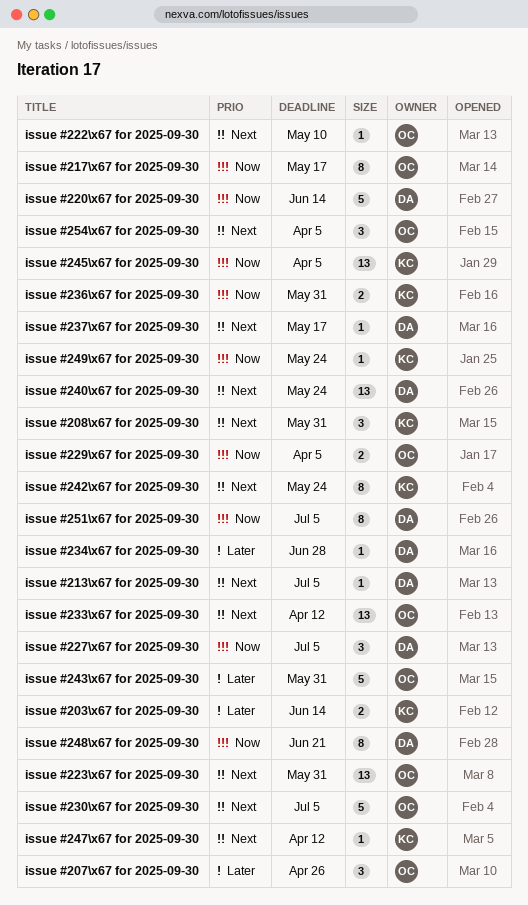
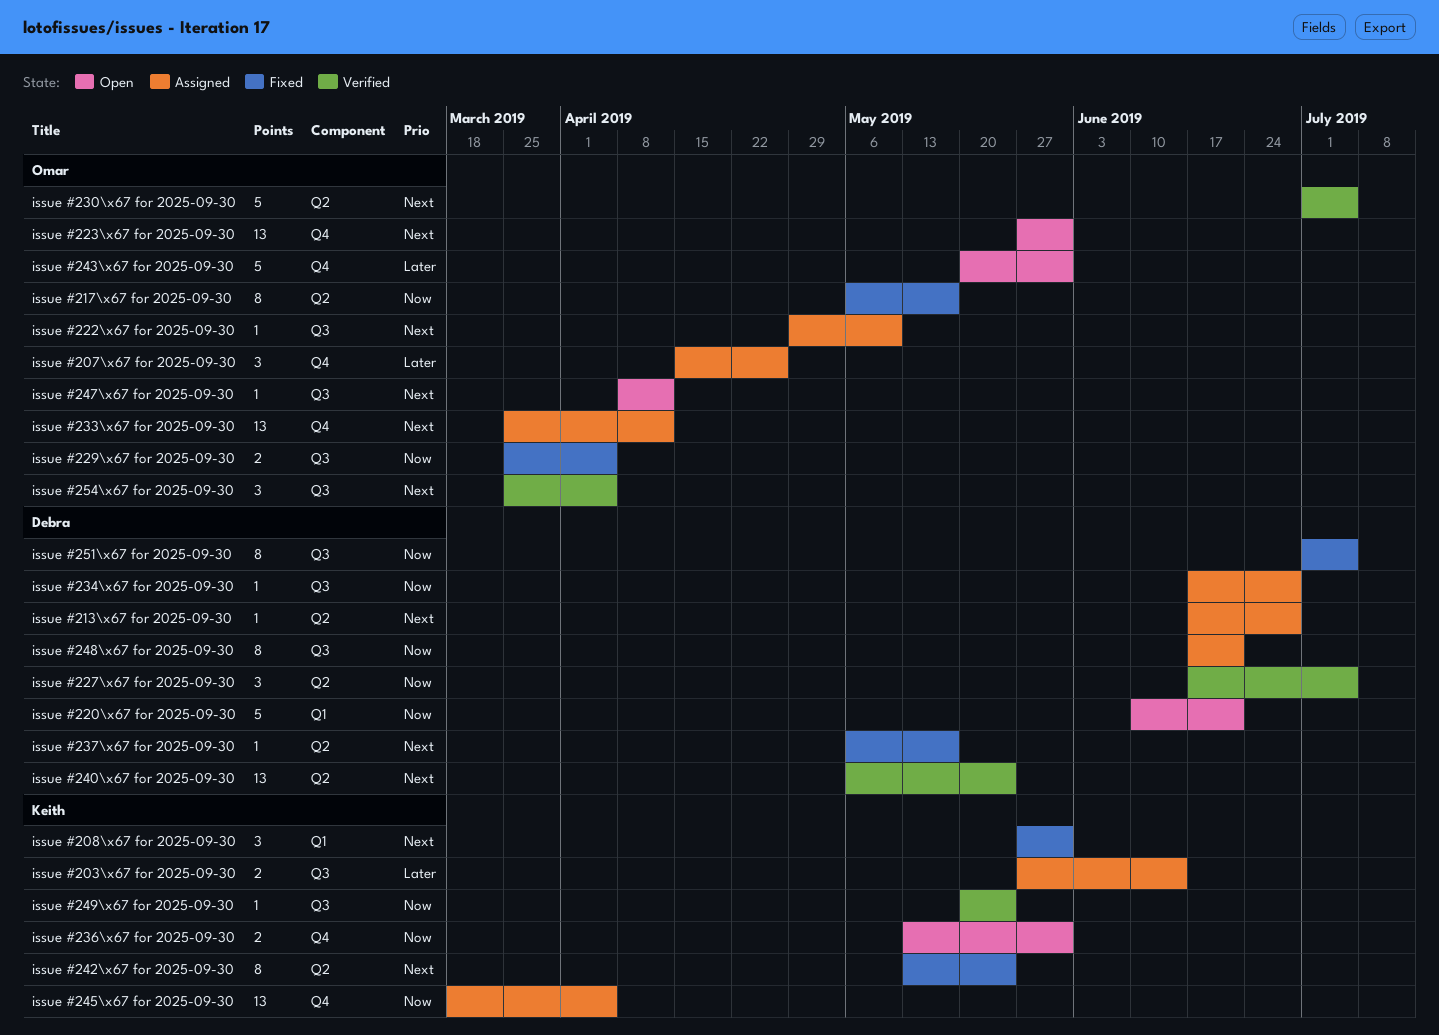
issue #213\x67 for 2025-09-30, due: Jul 5 -> Jun 28
issue #220\x67 for 2025-09-30, due: Jun 14 -> Jun 21
issue #234\x67 for 2025-09-30, priority: Later -> Now
issue #247\x67 for 2025-09-30, owner: Keith -> Omar

